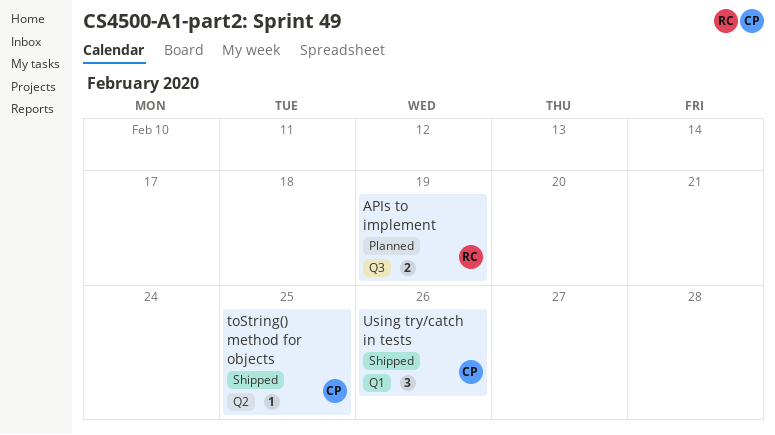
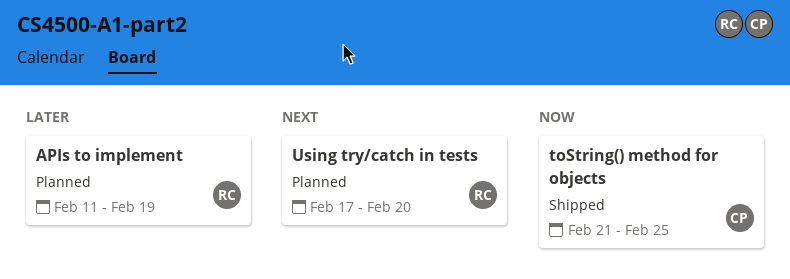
Using try/catch in tests, status: Shipped -> Planned
Using try/catch in tests, owner: CP -> RC
Using try/catch in tests, due: Feb 26 -> Feb 20

